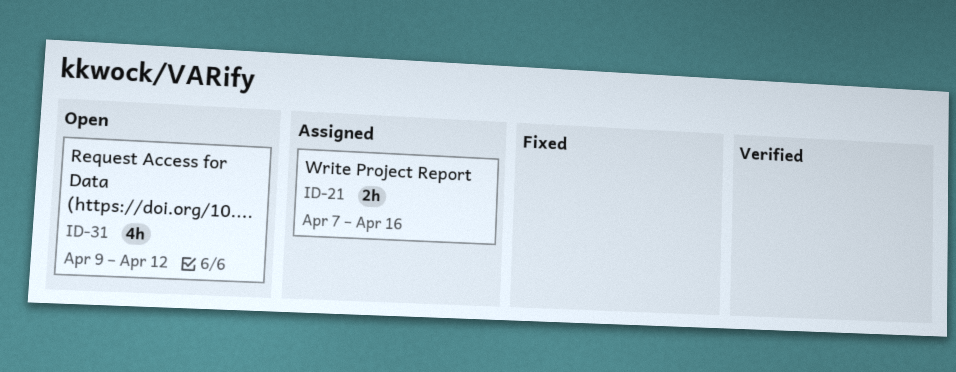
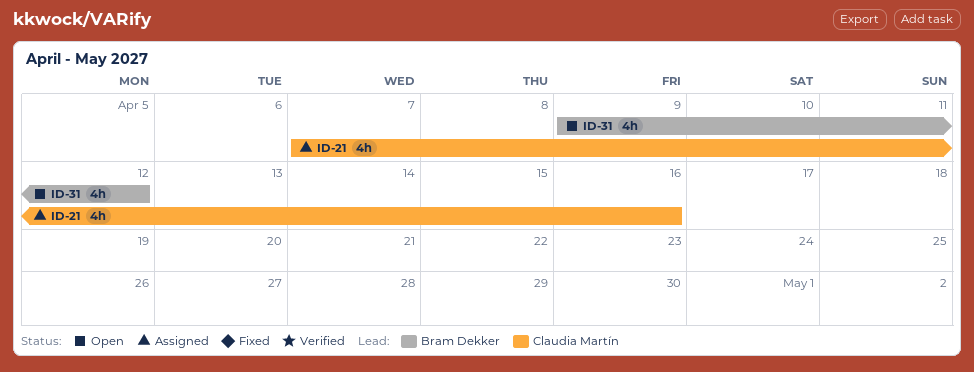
ID-21, estimate: 2h -> 4h

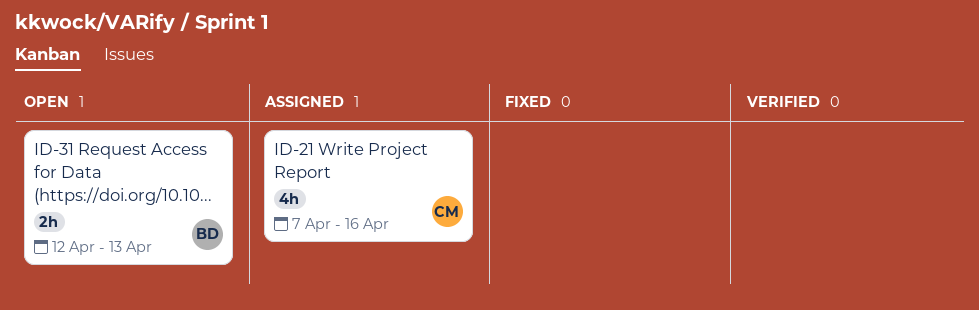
ID-31, estimate: 4h -> 2h
ID-31, start: Apr 9 -> Apr 12
ID-31, due: Apr 12 -> Apr 13

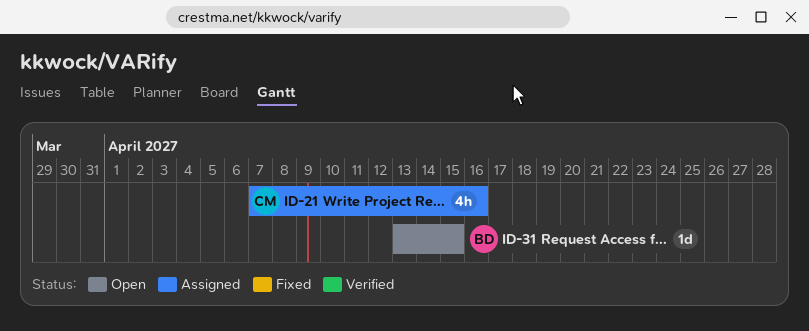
ID-31, estimate: 2h -> 1d
ID-31, start: Apr 12 -> Apr 13
ID-31, due: Apr 13 -> Apr 15

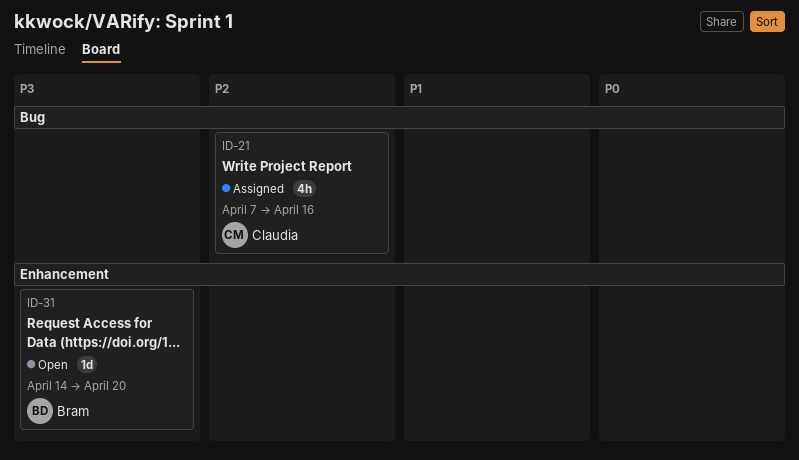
ID-31, start: Apr 13 -> Apr 14
ID-31, due: Apr 15 -> Apr 20

